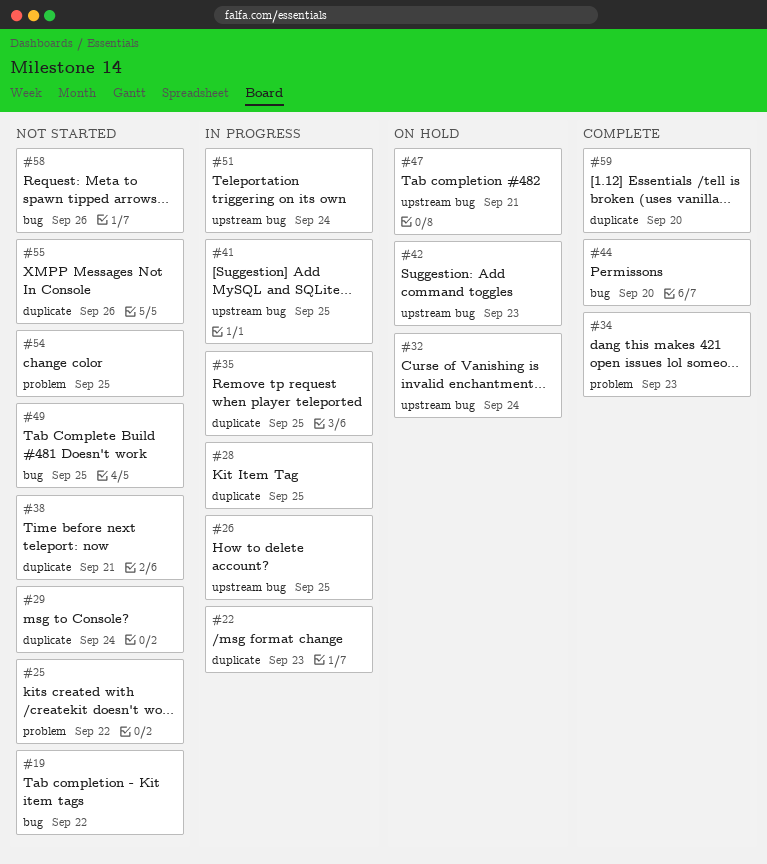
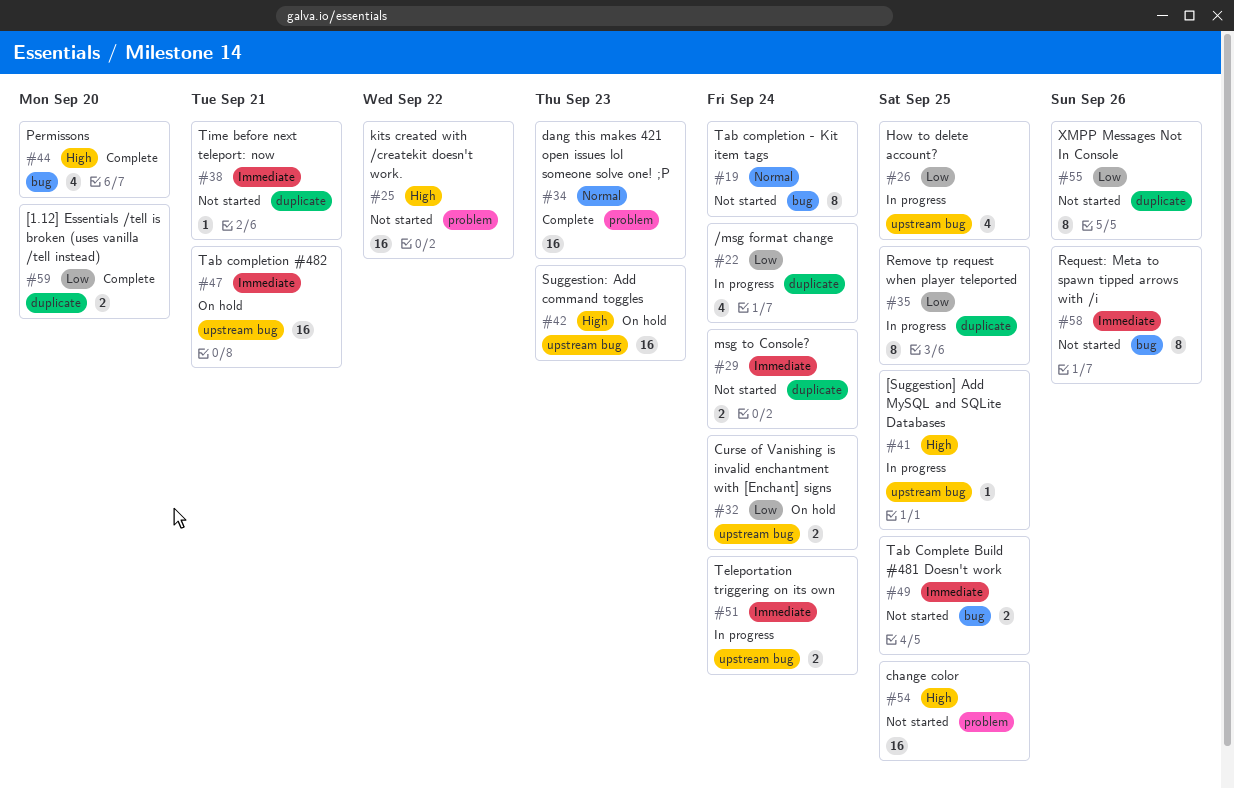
#19, due: Sep 22 -> Sep 24
#22, due: Sep 23 -> Sep 24
#28: present -> none

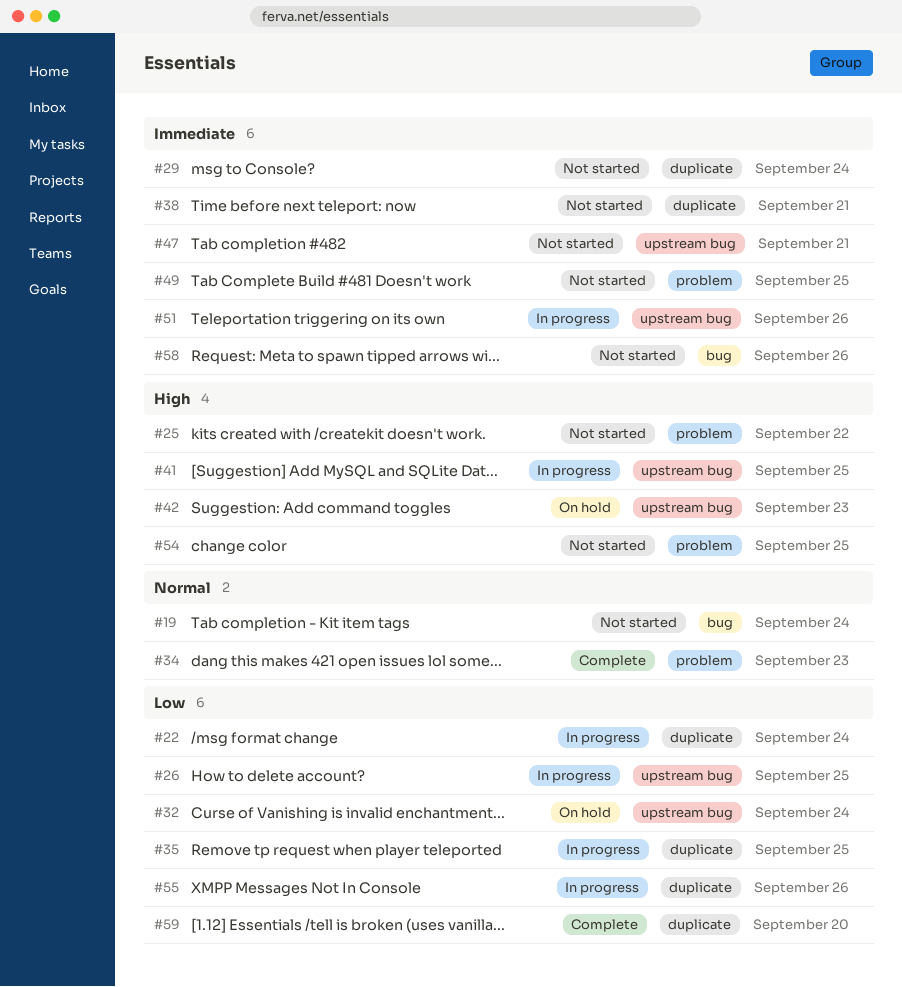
#44: present -> none
#47, status: On hold -> Not started
#49, label: bug -> problem
#51, due: Sep 24 -> Sep 26
#55, status: Not started -> In progress

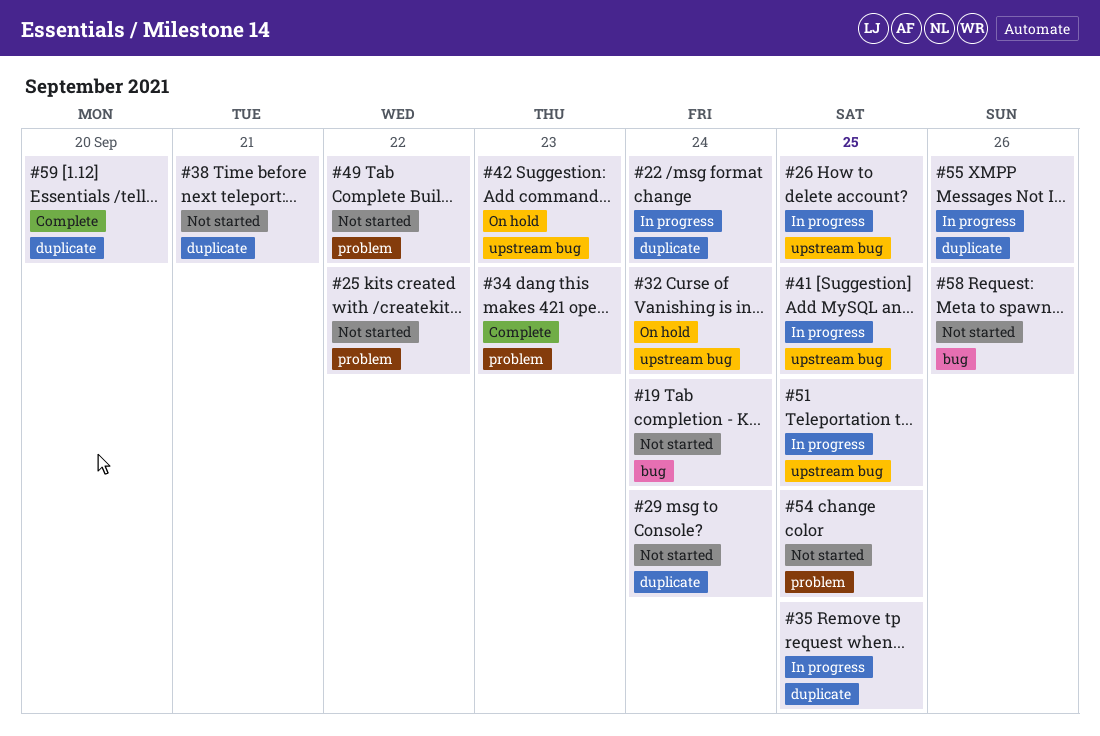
#47: present -> none
#49, due: Sep 25 -> Sep 22
#51, due: Sep 26 -> Sep 25

